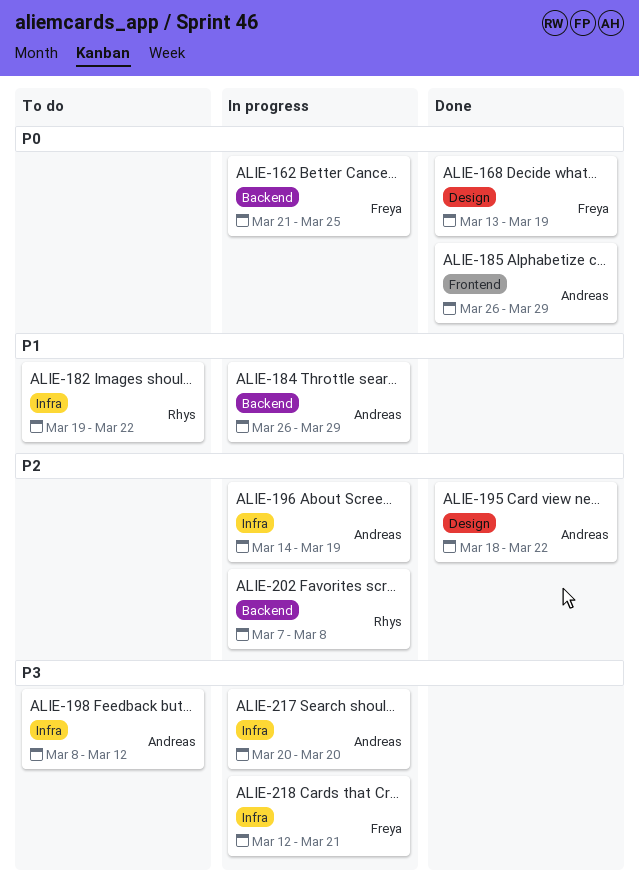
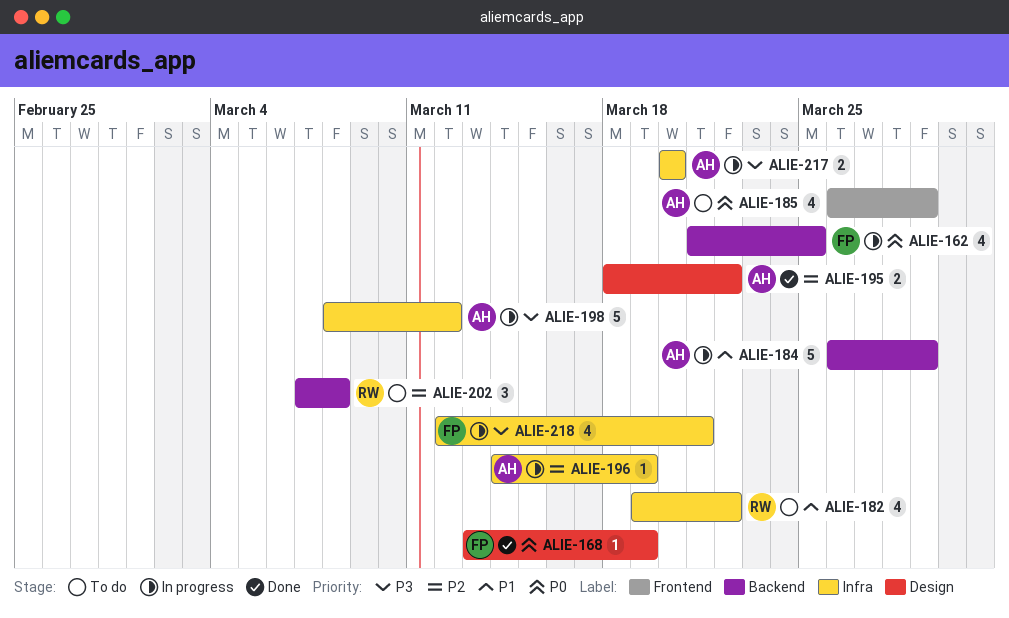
ALIE-185, status: Done -> To do
ALIE-198, status: To do -> In progress
ALIE-202, status: In progress -> To do

